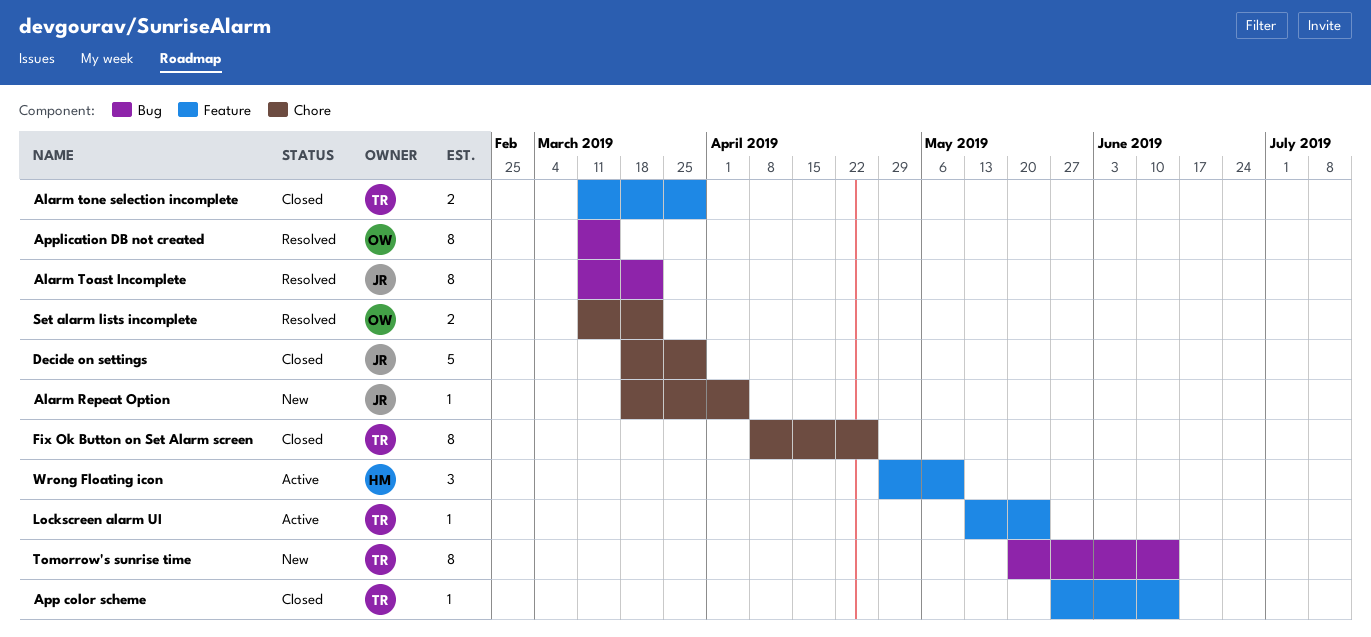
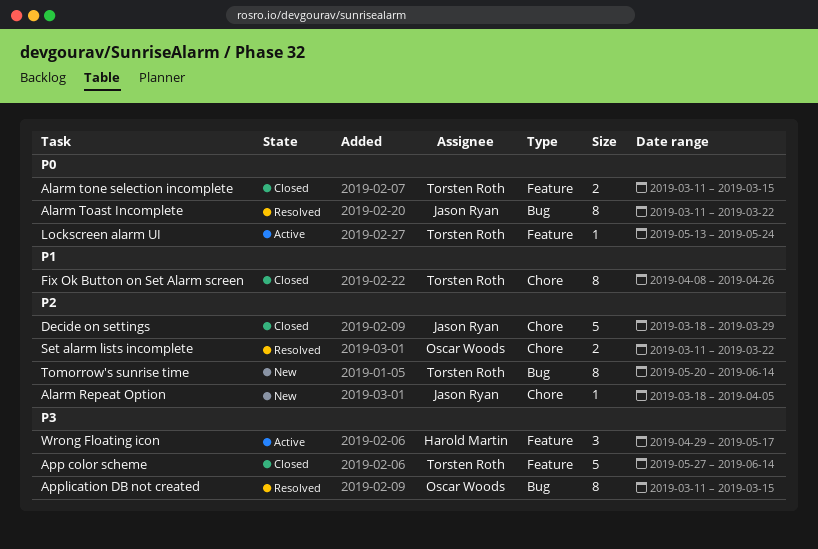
Alarm tone selection incomplete, due: Mar 29 -> Mar 15
App color scheme, estimate: 1 -> 5
Wrong Floating icon, due: May 10 -> May 17

